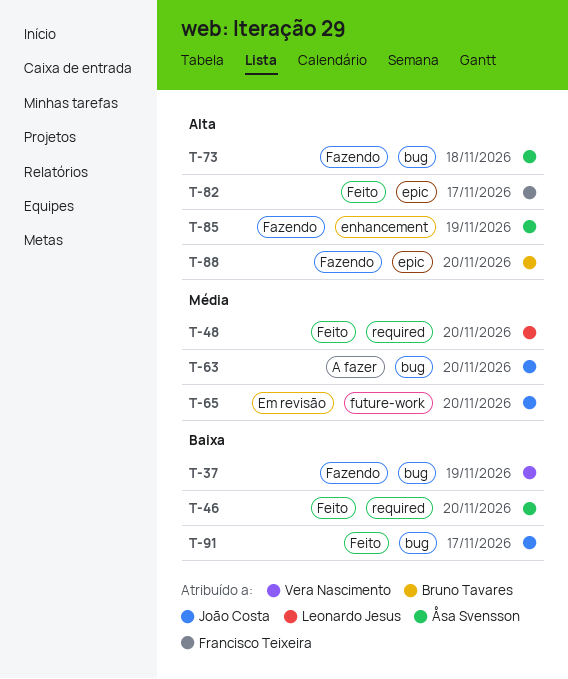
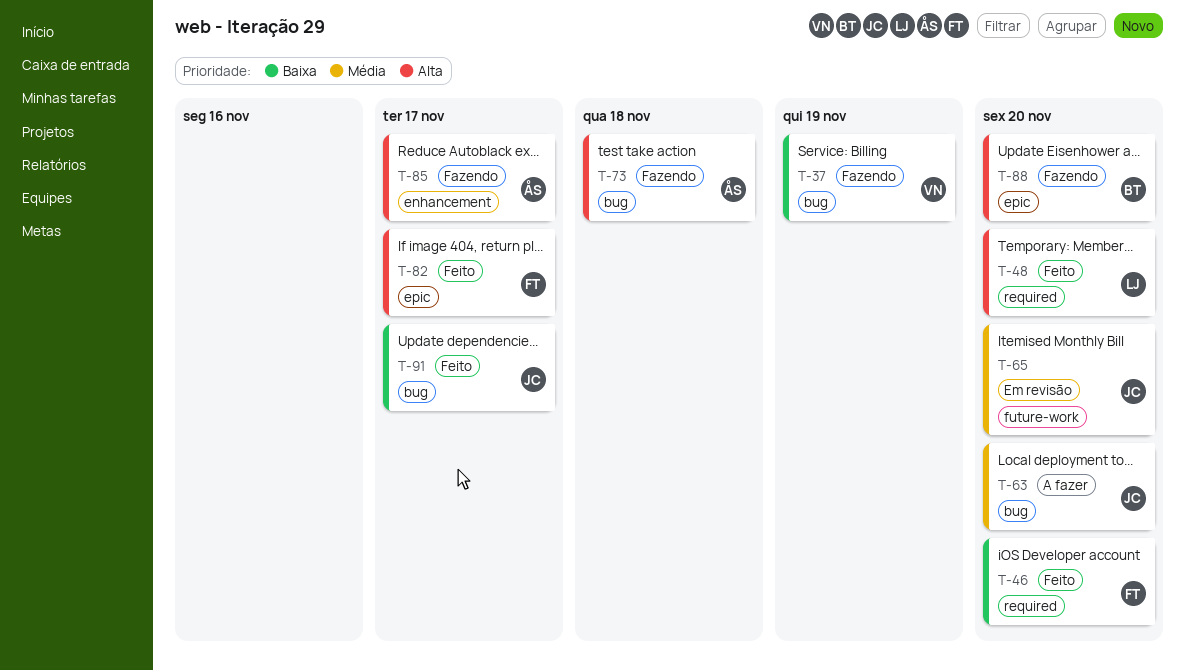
T-46, owner: Åsa Svensson -> Francisco Teixeira
T-48, priority: Média -> Alta
T-85, due: Nov 19 -> Nov 17

